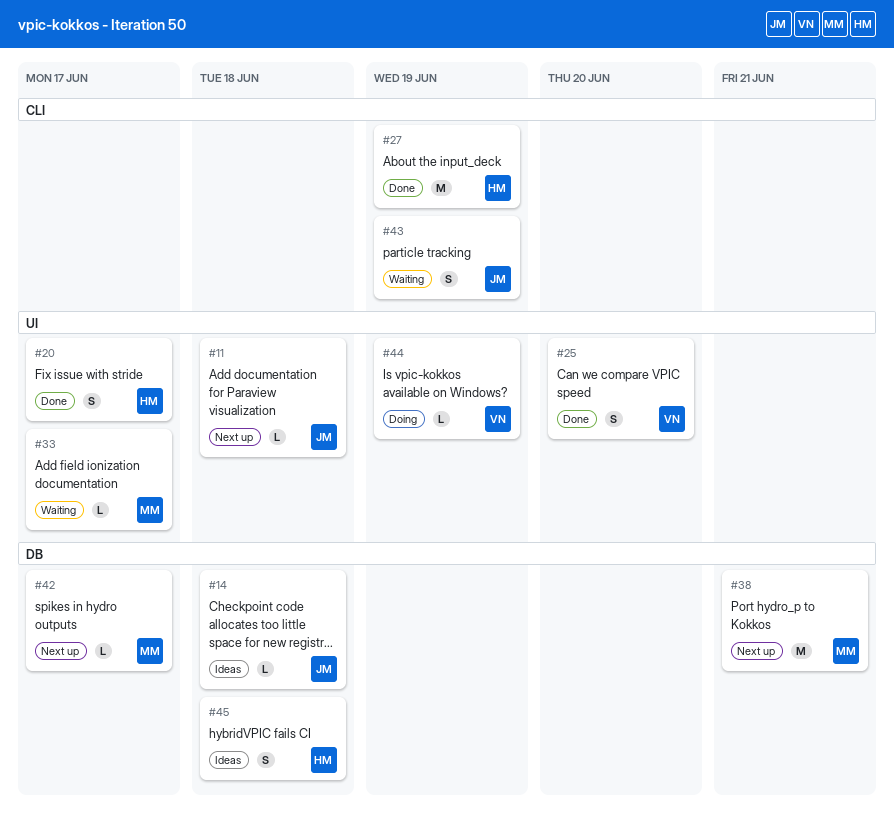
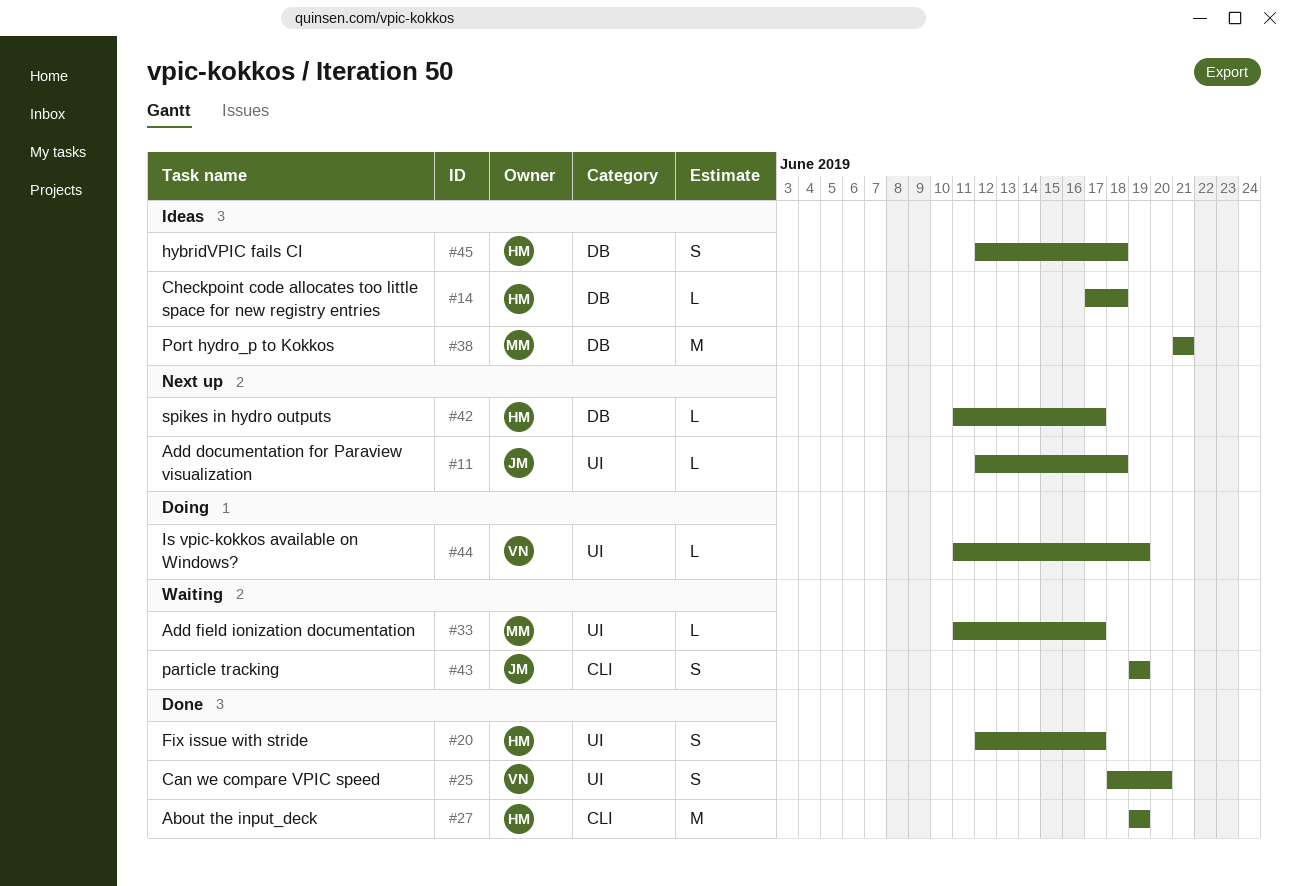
#14, owner: JM -> HM
#38, status: Next up -> Ideas
#42, owner: MM -> HM

